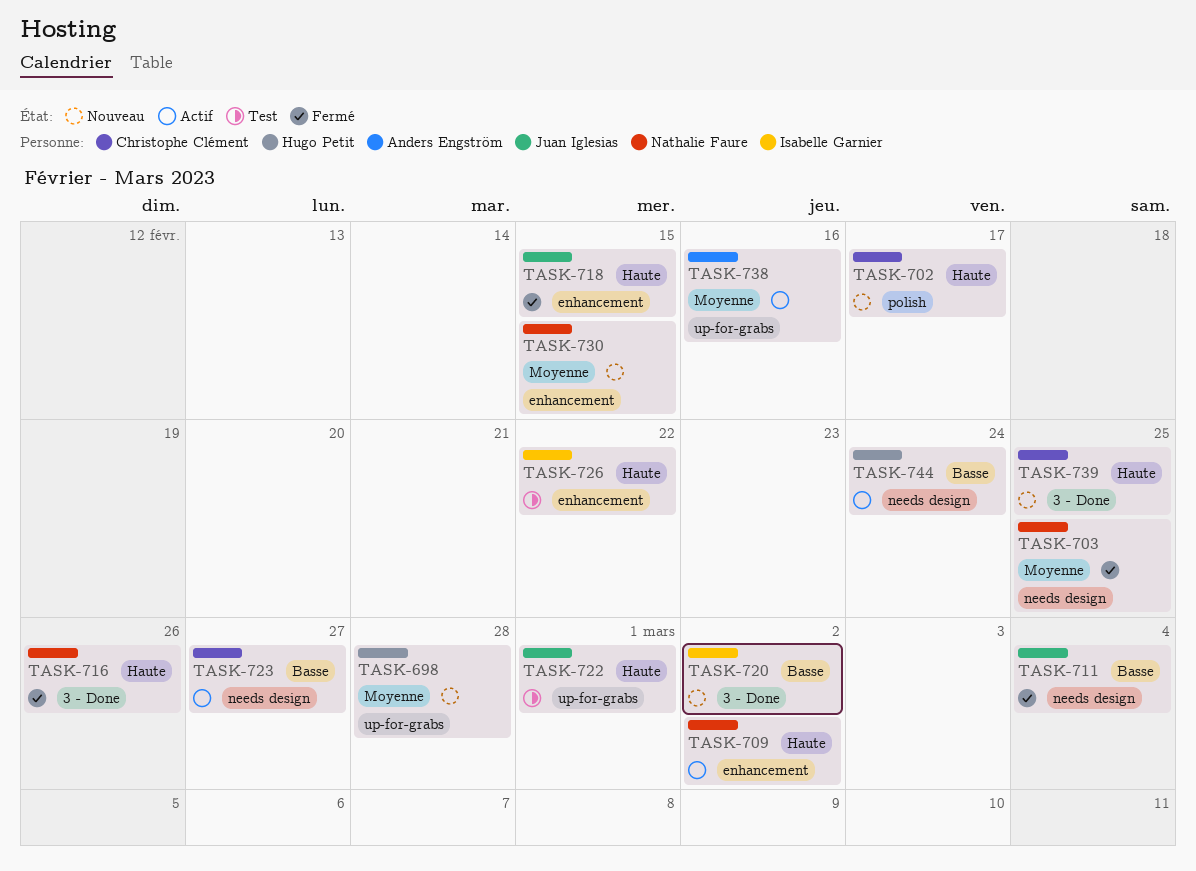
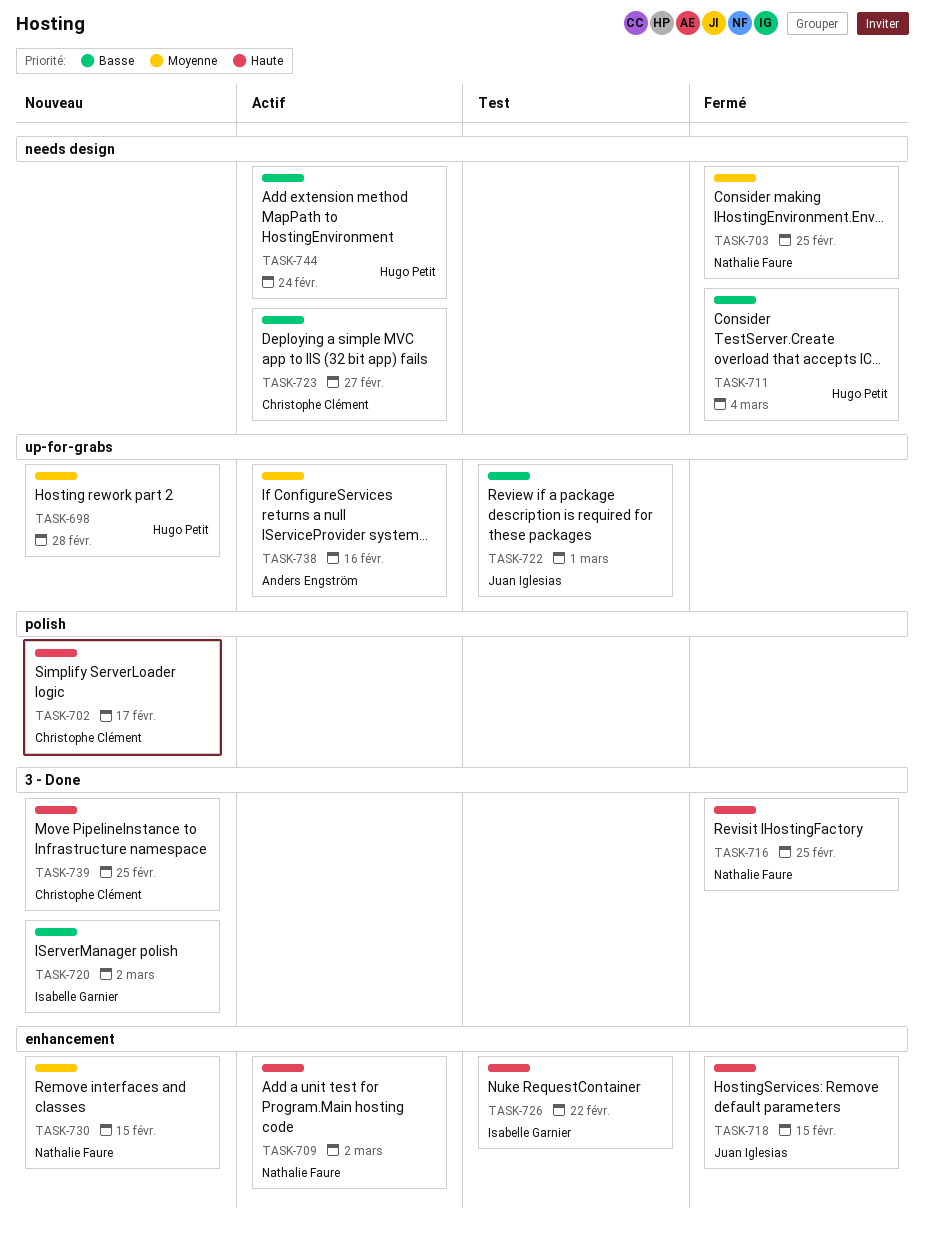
TASK-711, owner: Juan Iglesias -> Hugo Petit
TASK-716, due: Feb 26 -> Feb 25
TASK-722, priority: Haute -> Basse

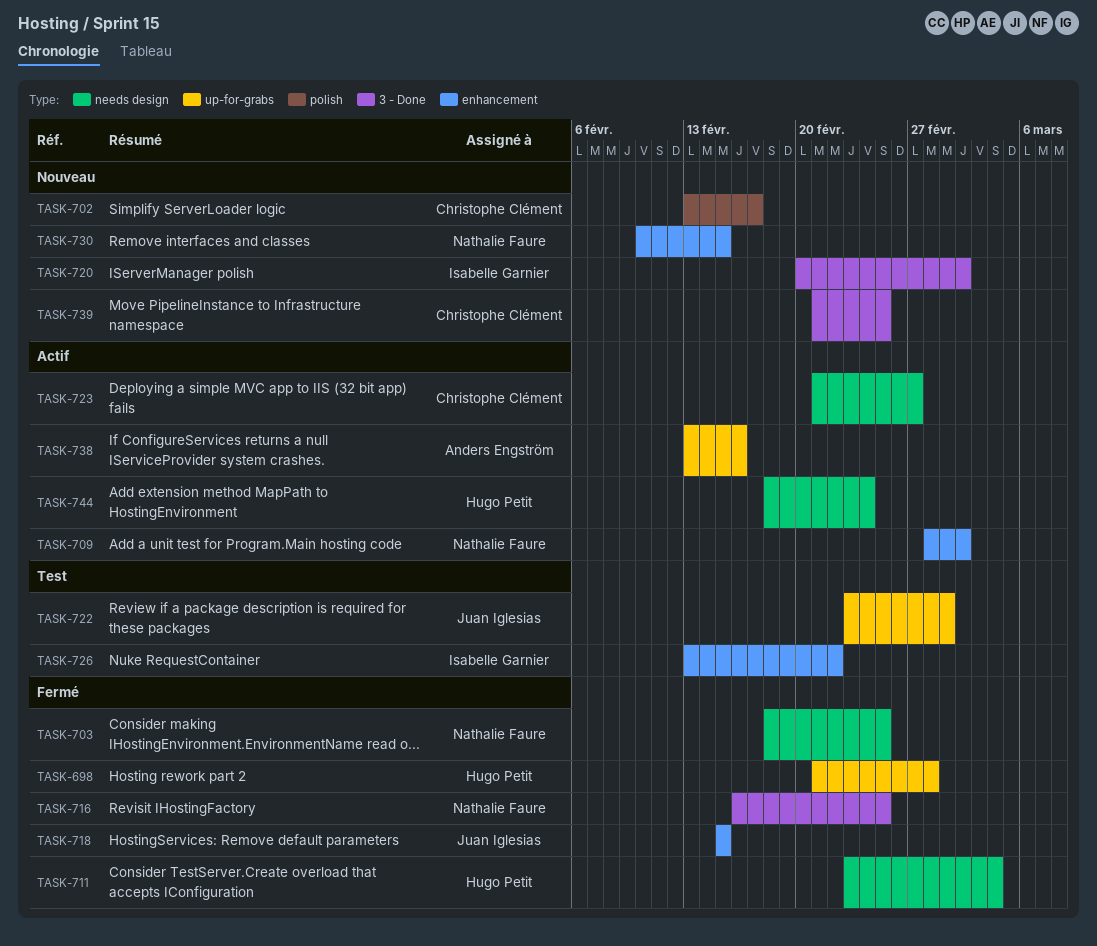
TASK-698, status: Nouveau -> Fermé

